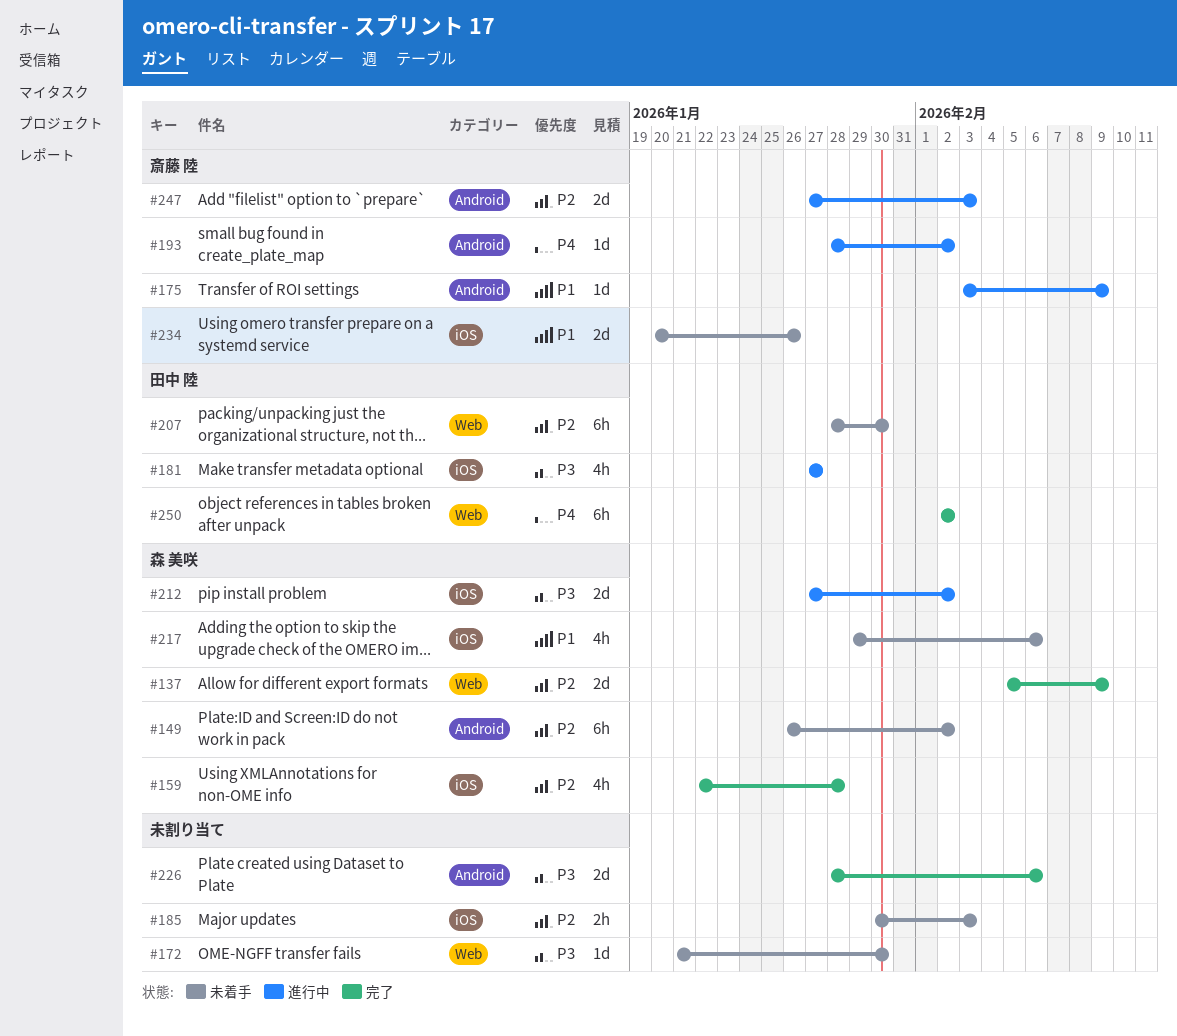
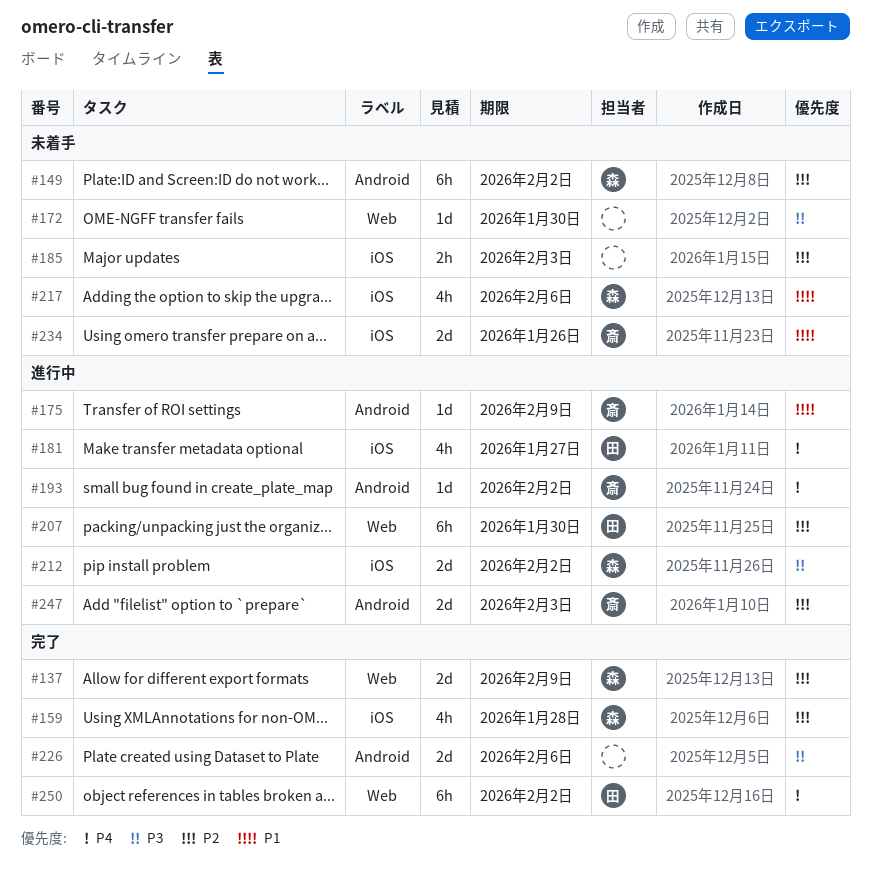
#181, priority: P3 -> P4
#207, status: 未着手 -> 進行中

